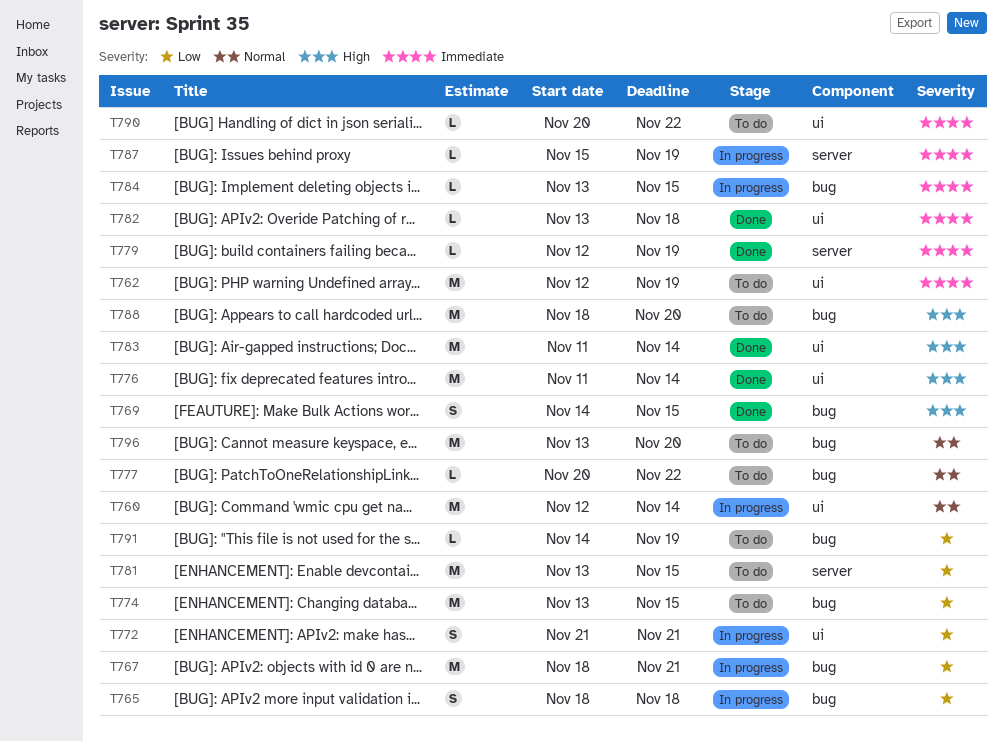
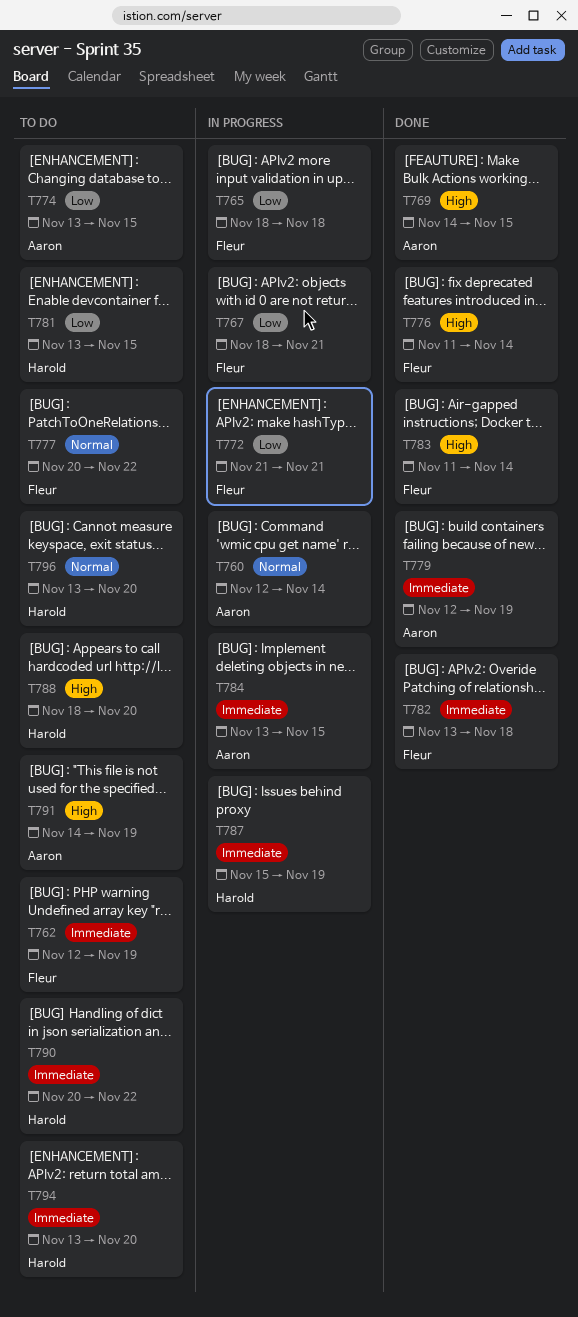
T791, priority: Low -> High
T794: none -> present

